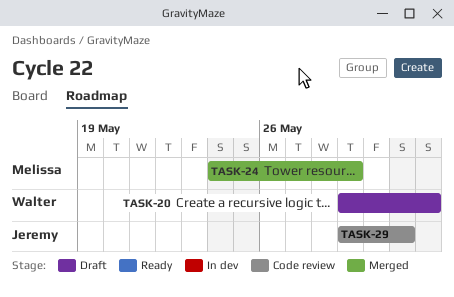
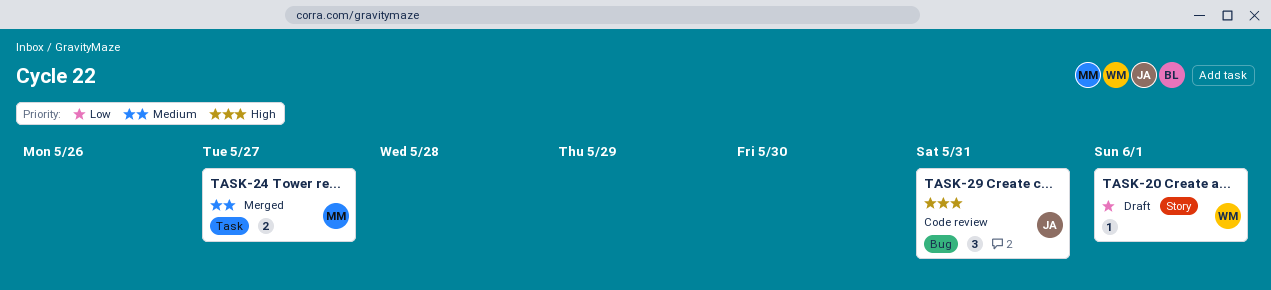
TASK-24, due: May 29 -> May 27

